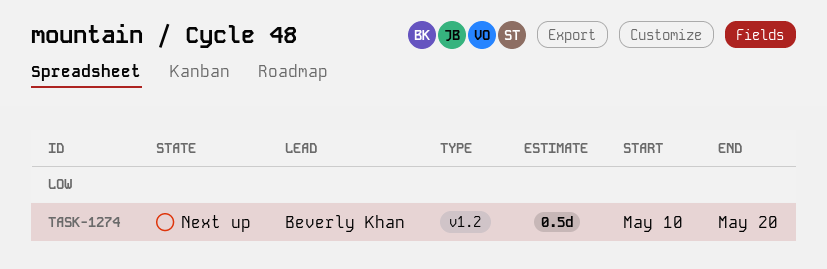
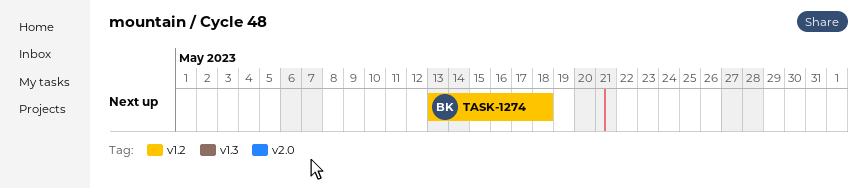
TASK-1274, start: May 10 -> May 13
TASK-1274, due: May 20 -> May 18

